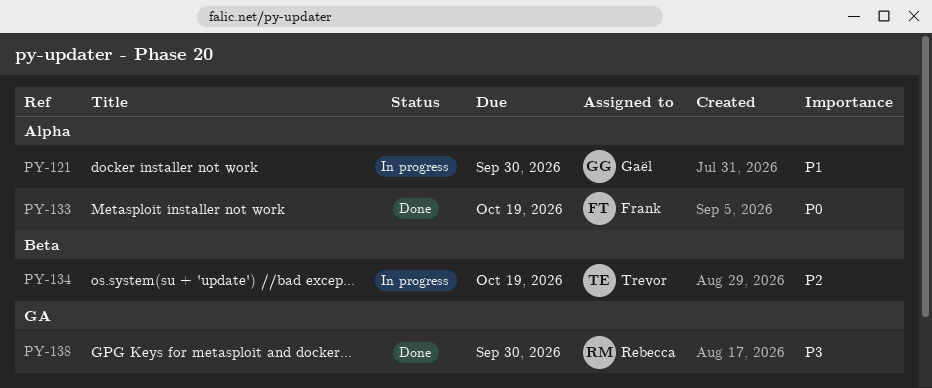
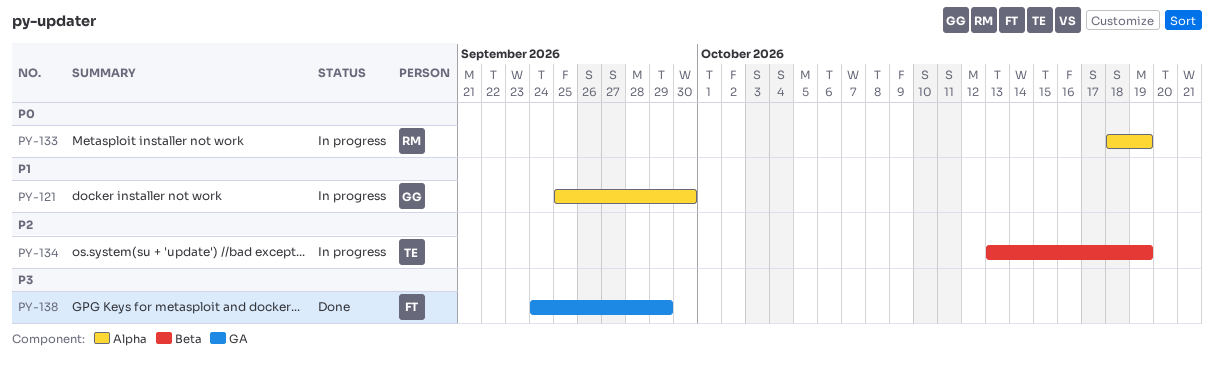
PY-133, status: Done -> In progress
PY-133, owner: Frank -> Rebecca
PY-138, owner: Rebecca -> Frank
PY-138, due: Sep 30 -> Sep 29

